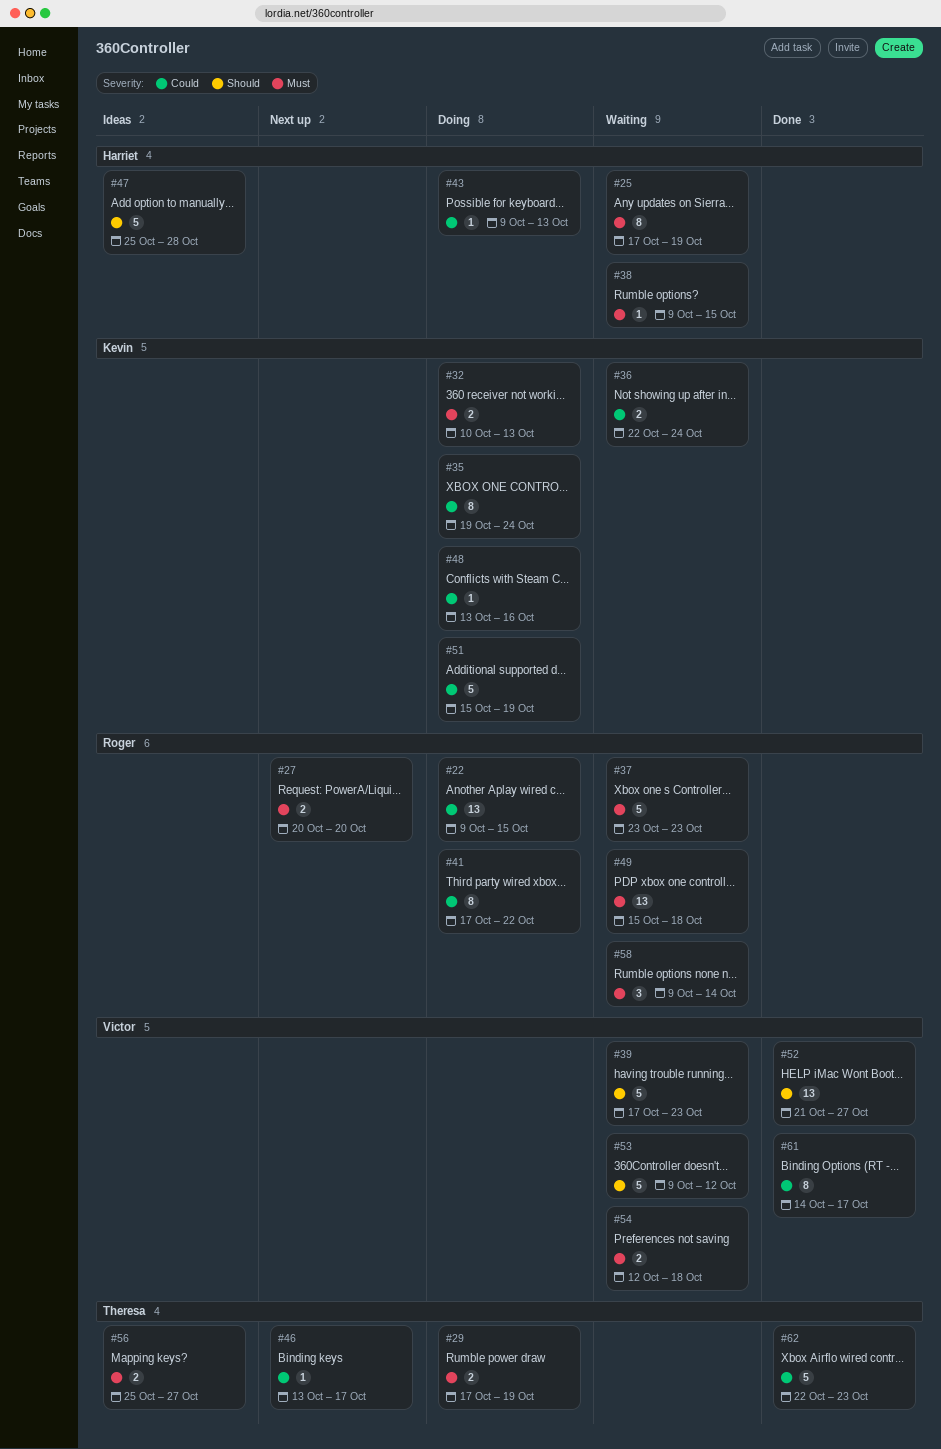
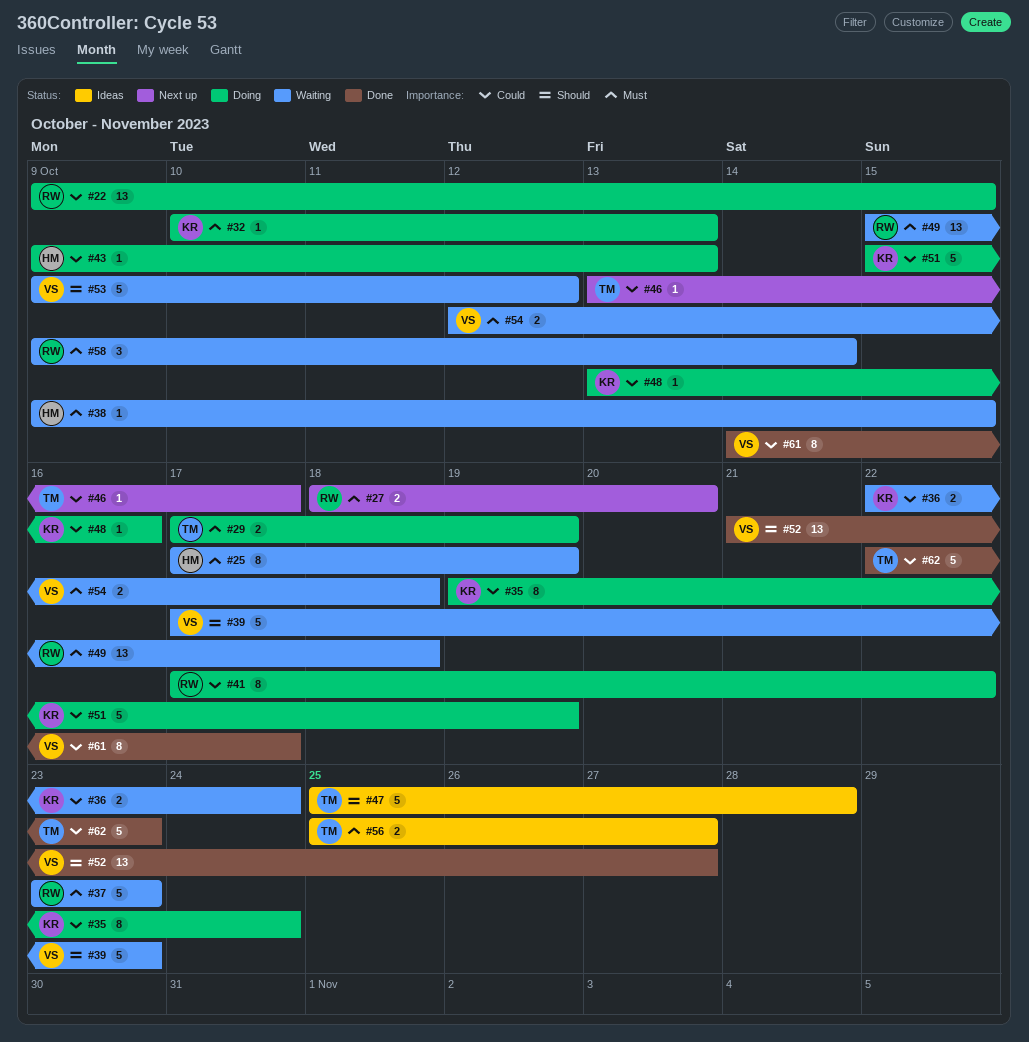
#27, start: Oct 20 -> Oct 18
#32, estimate: 2 -> 1
#47, owner: Harriet -> Theresa

